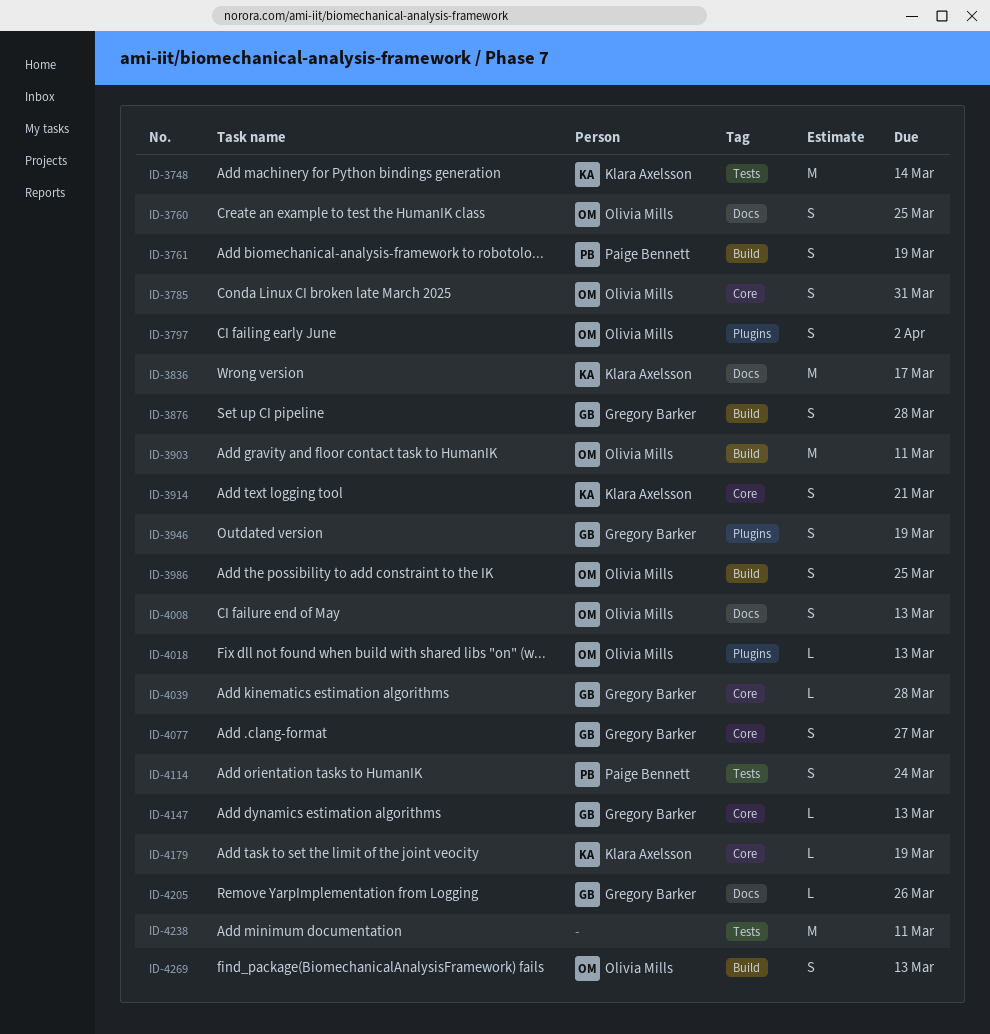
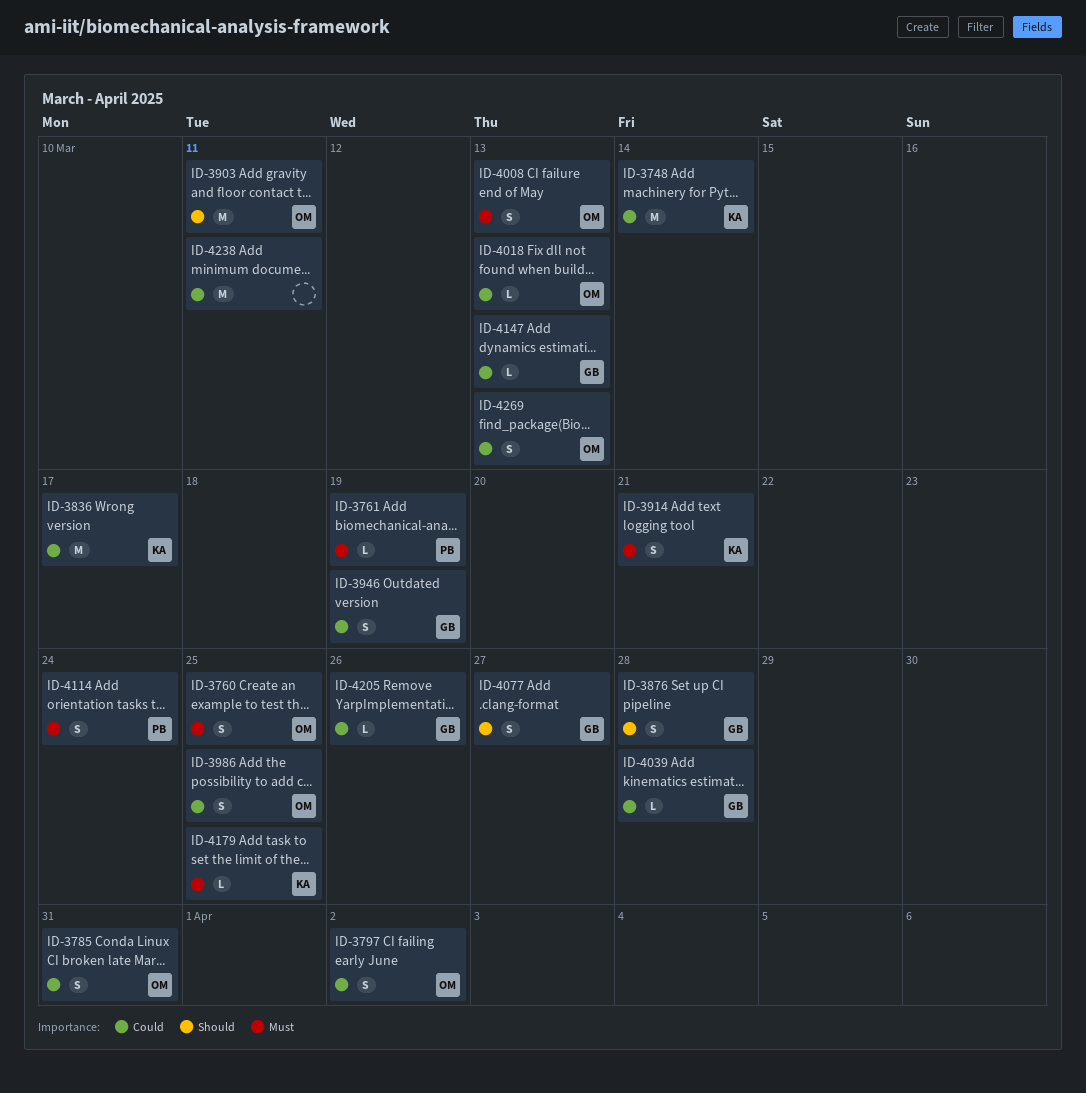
ID-3761, estimate: S -> L
ID-4179, due: Mar 19 -> Mar 25

